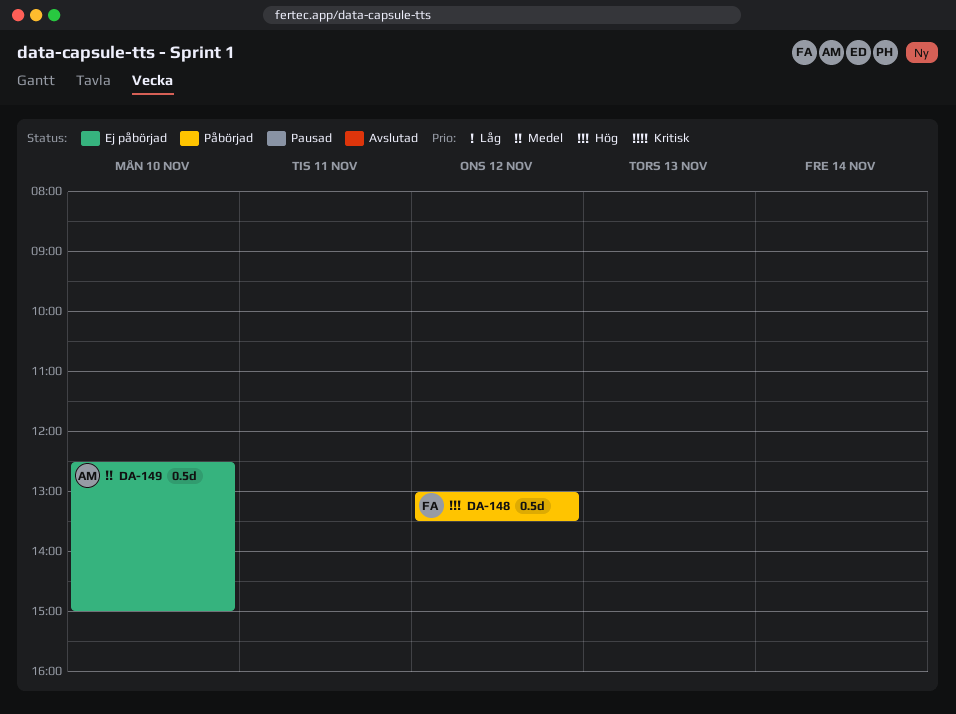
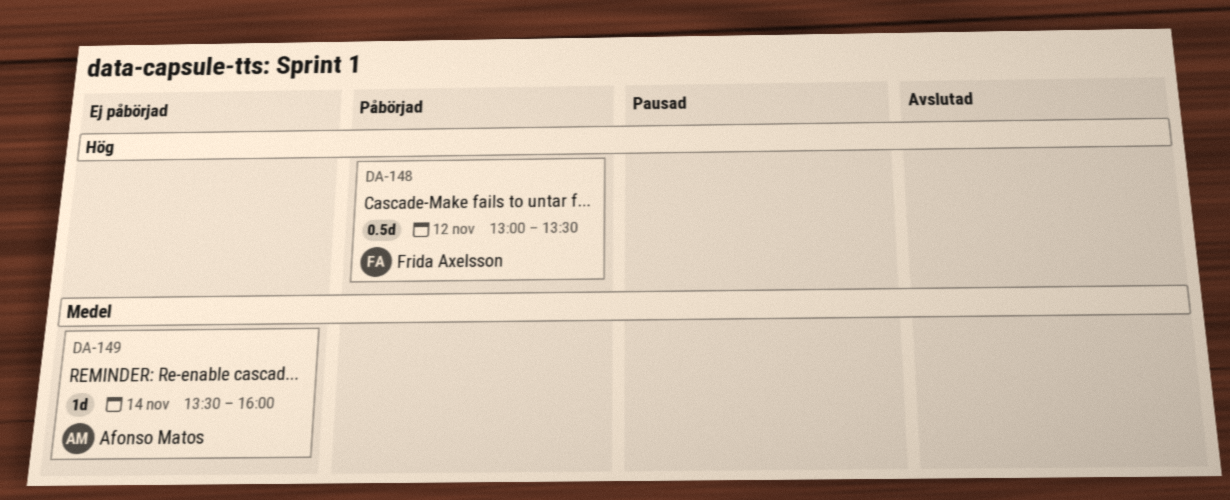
DA-149, estimate: 0.5d -> 1d
DA-149, day: Nov 10 -> Nov 14
DA-149, begins: 12:30 -> 13:30
DA-149, ends: 15:00 -> 16:00

